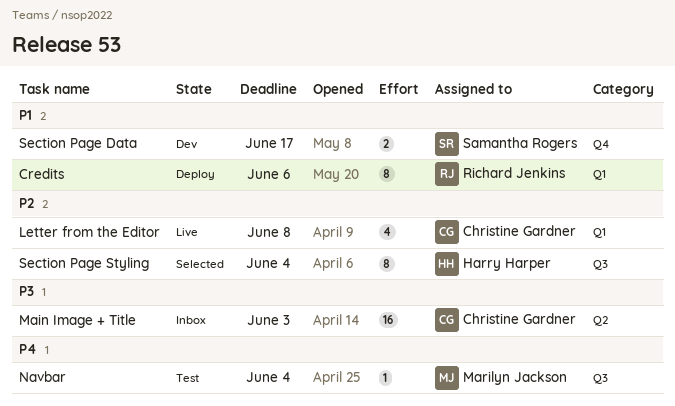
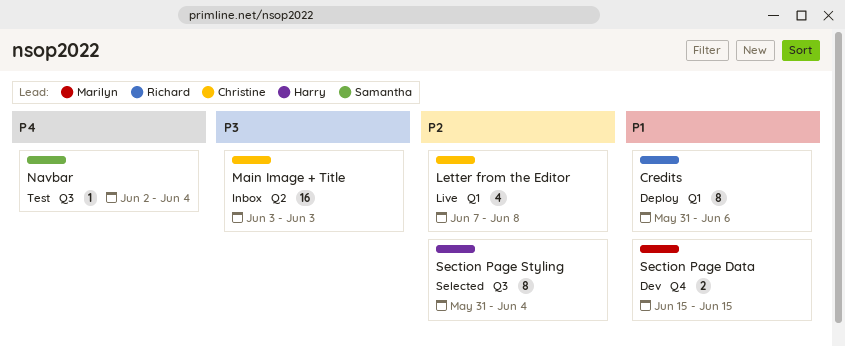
Navbar, owner: Marilyn Jackson -> Samantha Rogers
Section Page Data, owner: Samantha Rogers -> Marilyn Jackson
Section Page Data, due: Jun 17 -> Jun 15

